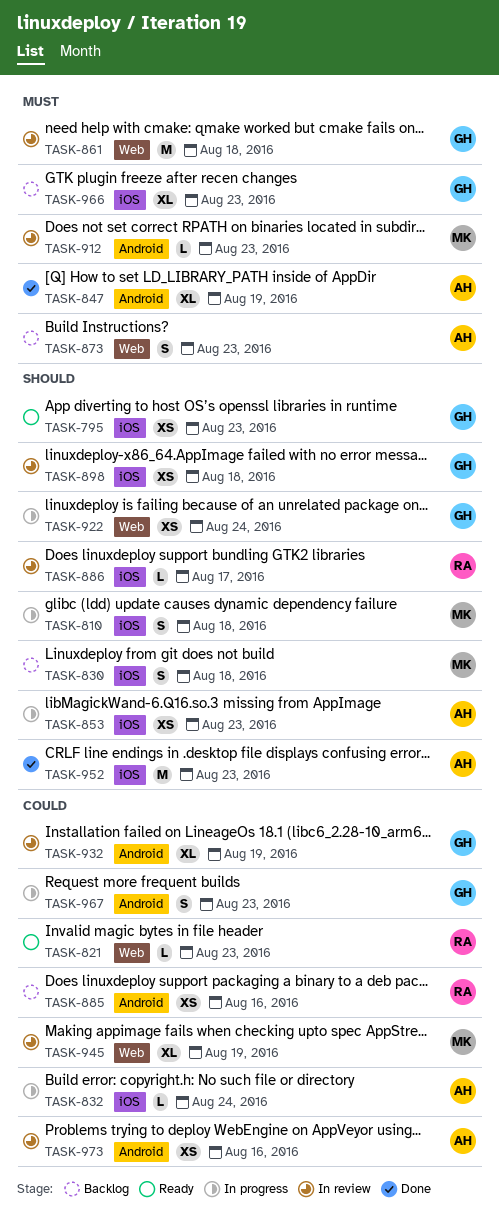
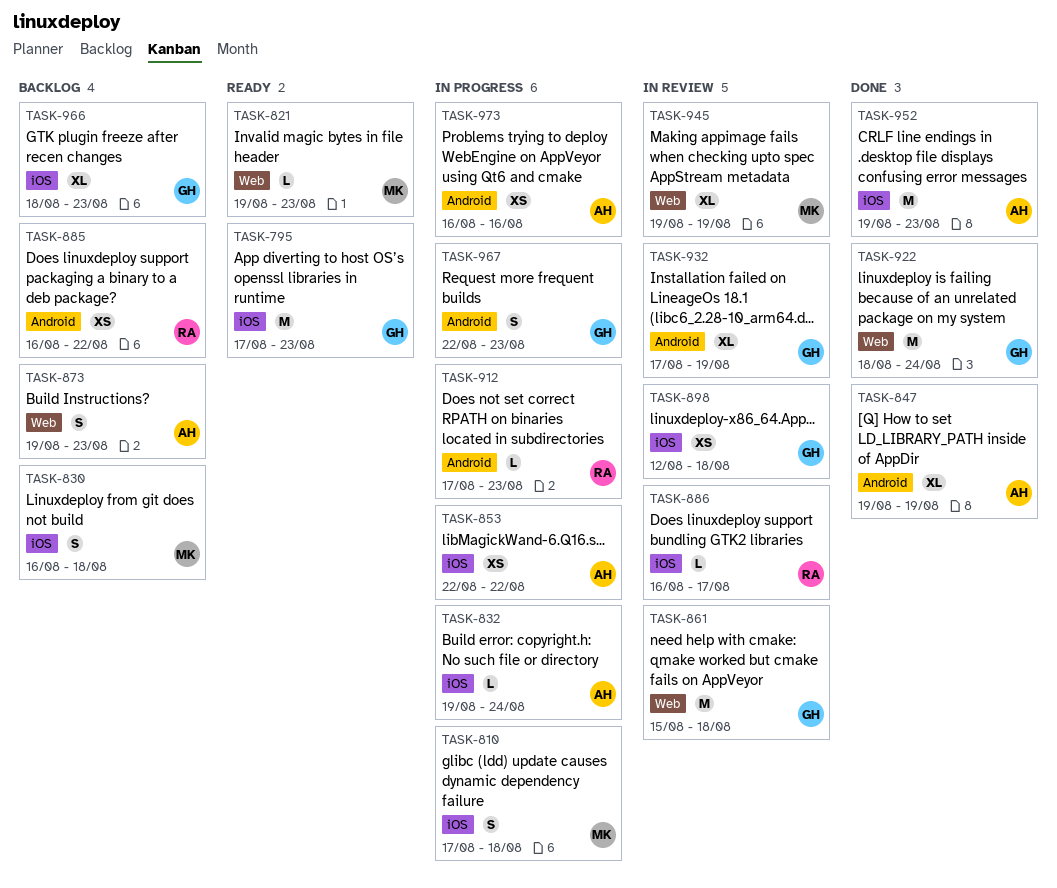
TASK-795, estimate: XS -> M
TASK-821, owner: RA -> MK
TASK-853, due: Aug 23 -> Aug 22
TASK-885, due: Aug 16 -> Aug 22
TASK-912, status: In review -> In progress
TASK-912, owner: MK -> RA
TASK-922, status: In progress -> Done
TASK-922, estimate: XS -> M
TASK-973, status: In review -> In progress

